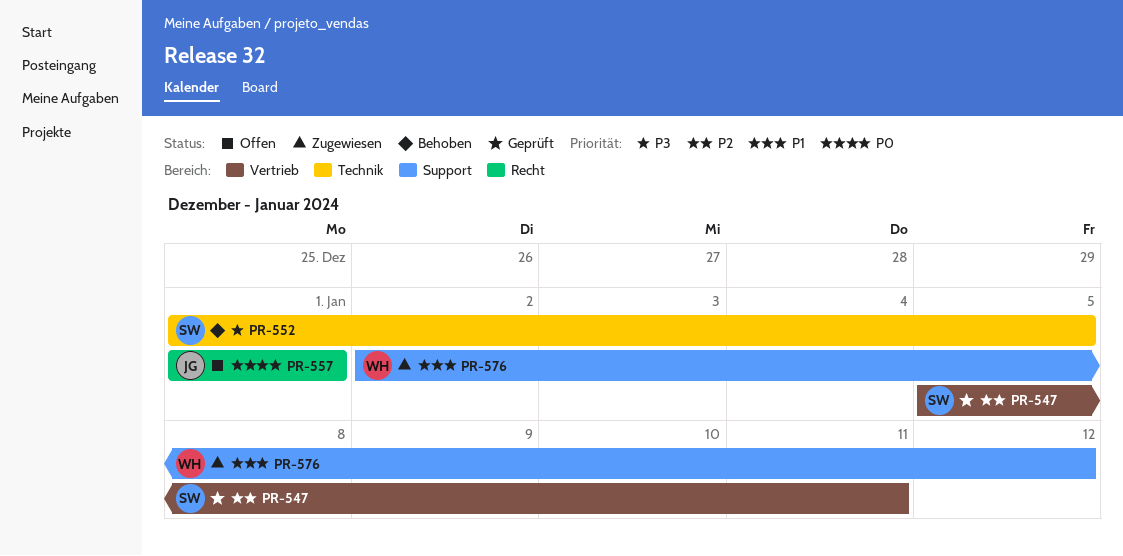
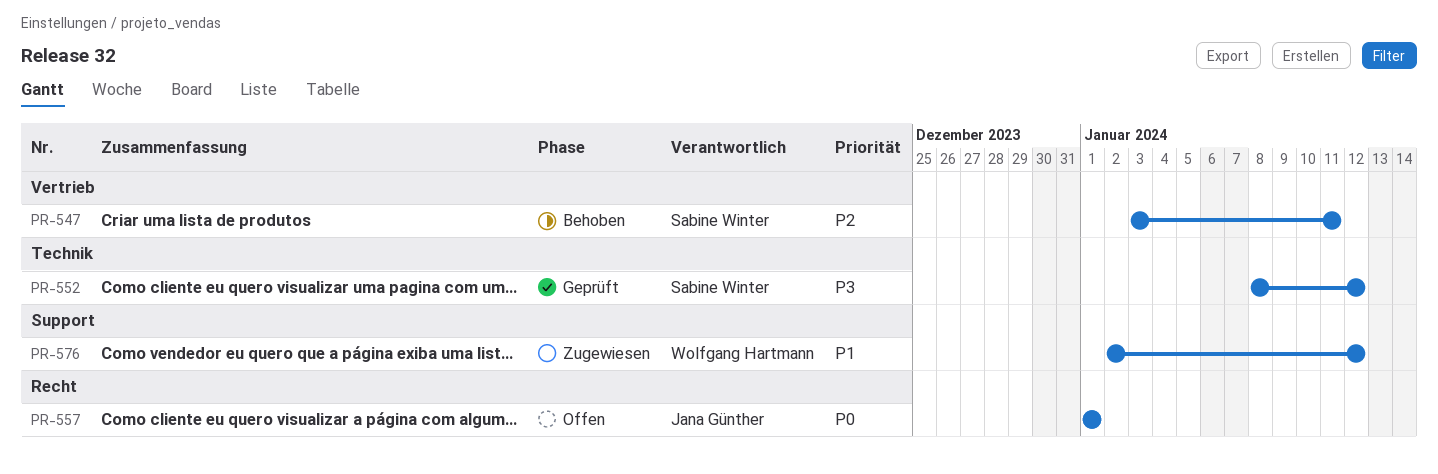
PR-547, status: Geprüft -> Behoben
PR-547, start: Jan 5 -> Jan 3
PR-552, status: Behoben -> Geprüft
PR-552, start: Jan 1 -> Jan 8
PR-552, due: Jan 5 -> Jan 12

